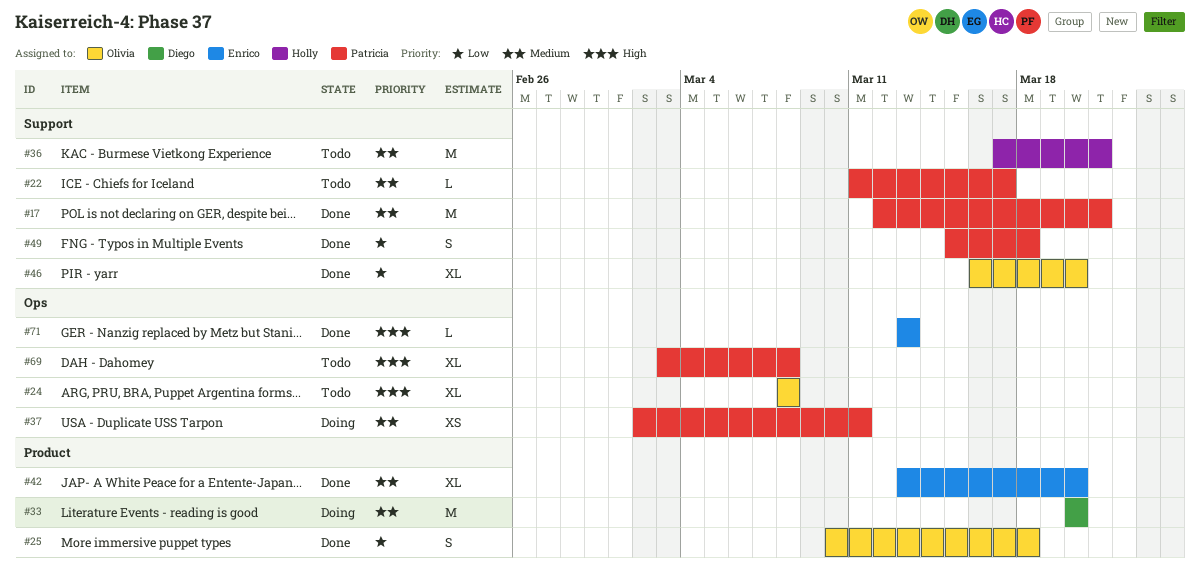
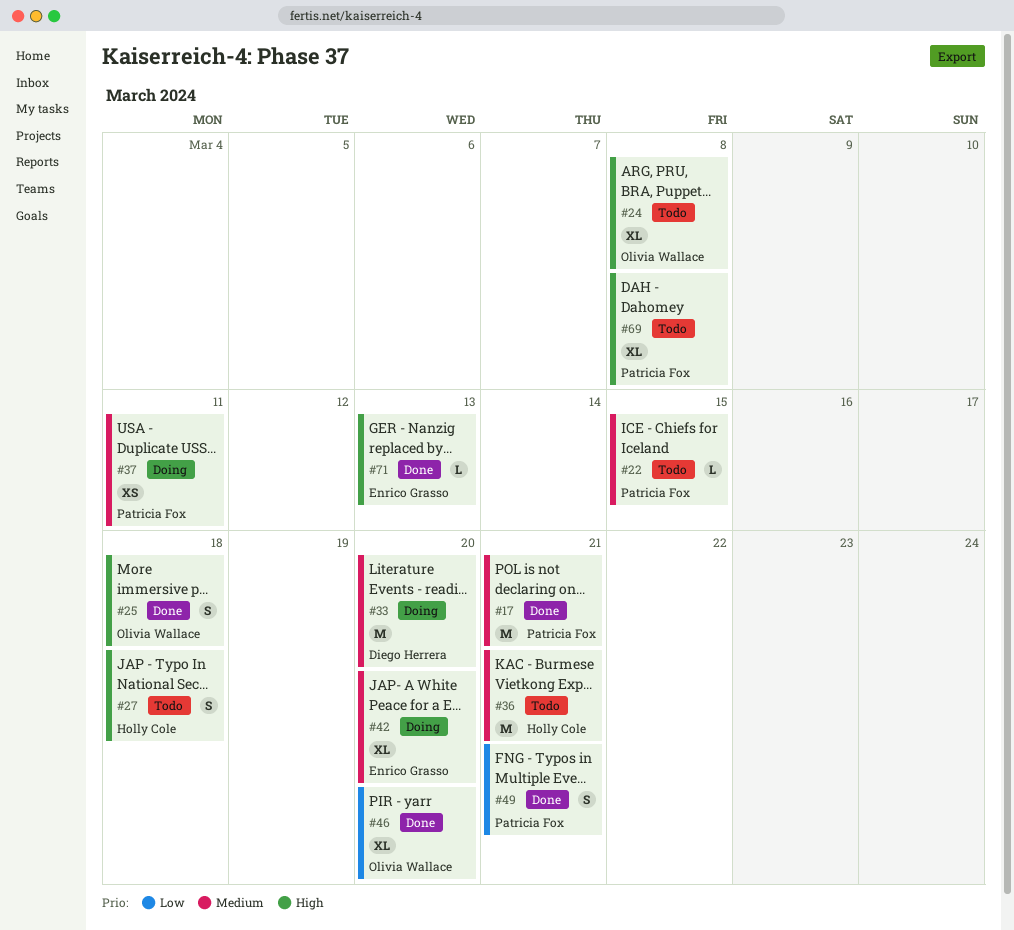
#22, due: Mar 17 -> Mar 15
#25, priority: Low -> High
#27: none -> present
#42, status: Done -> Doing
#49, due: Mar 18 -> Mar 21

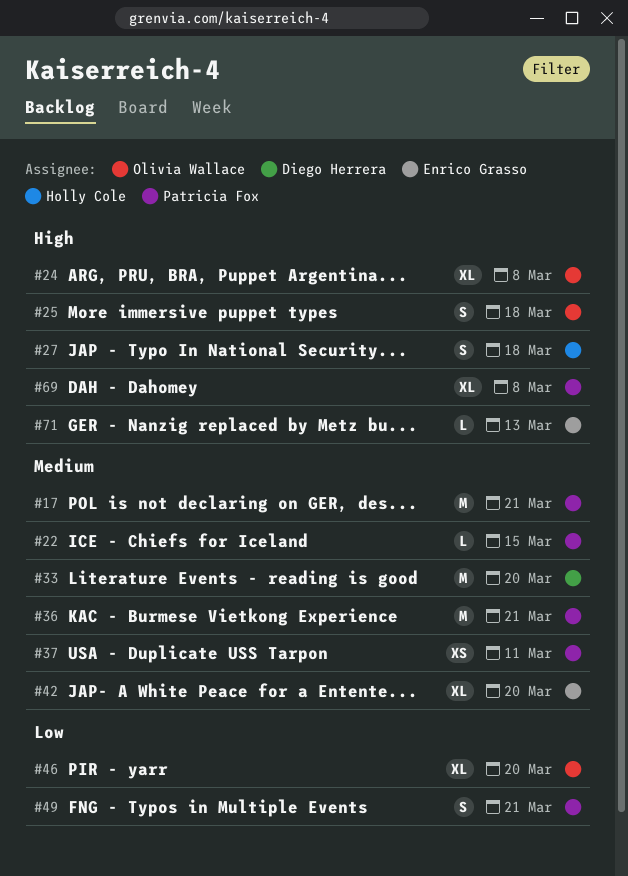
#36, owner: Holly Cole -> Patricia Fox

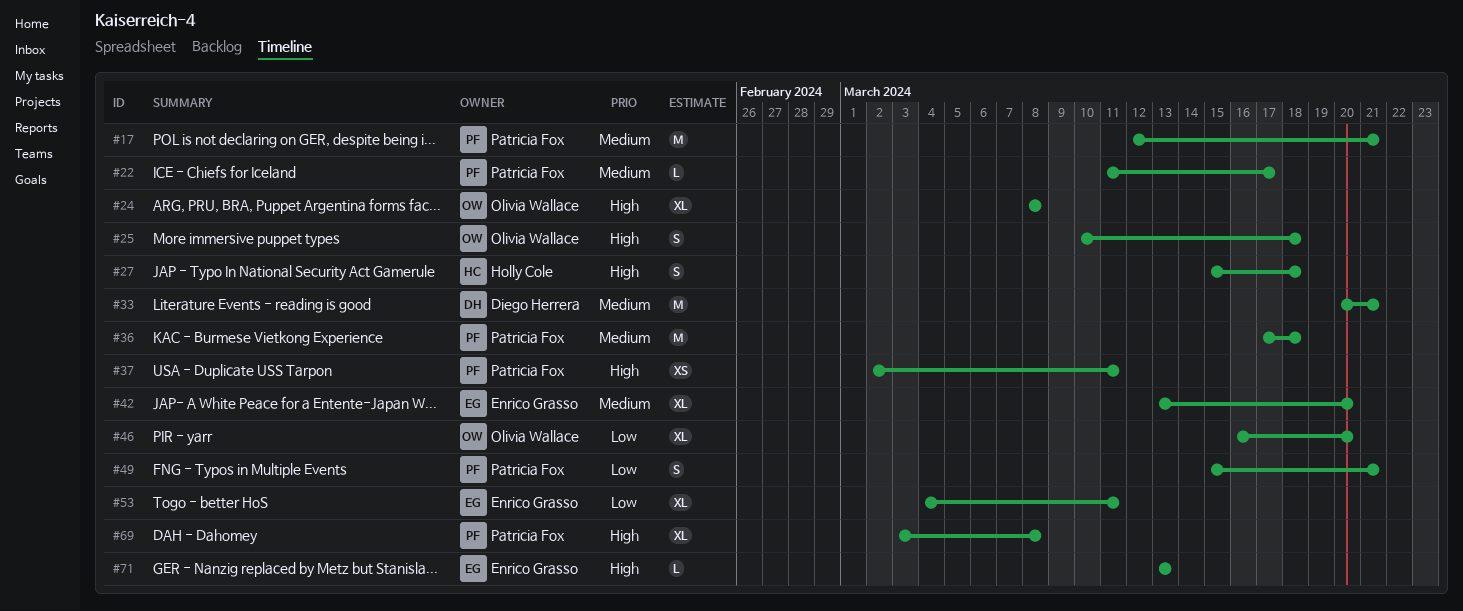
#22, due: Mar 15 -> Mar 17
#33, due: Mar 20 -> Mar 21
#36, due: Mar 21 -> Mar 18
#37, priority: Medium -> High
#53: none -> present

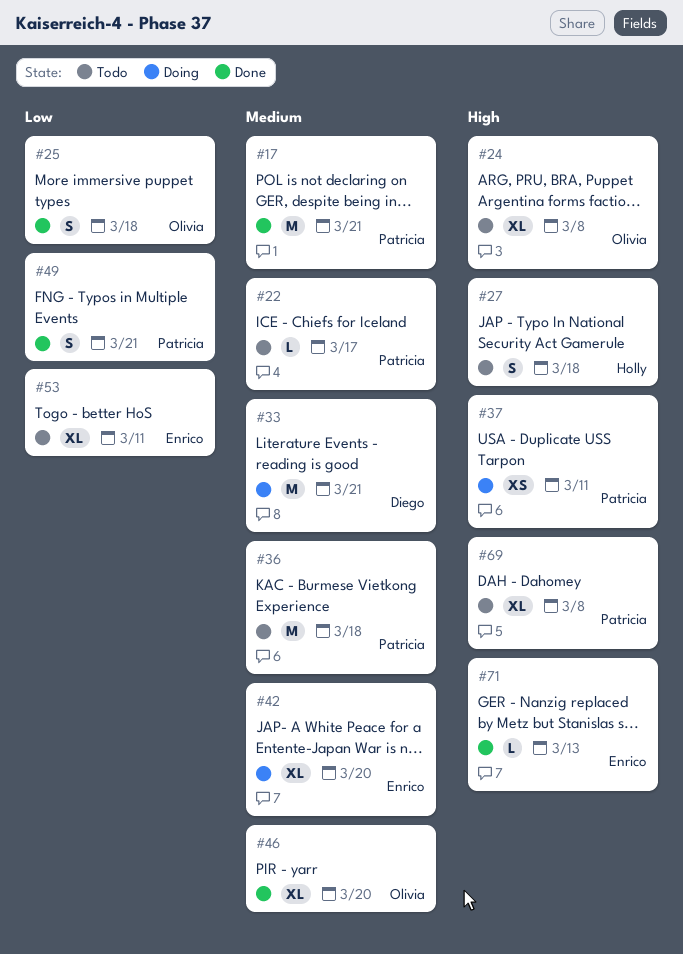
#25, priority: High -> Low
#46, priority: Low -> Medium

